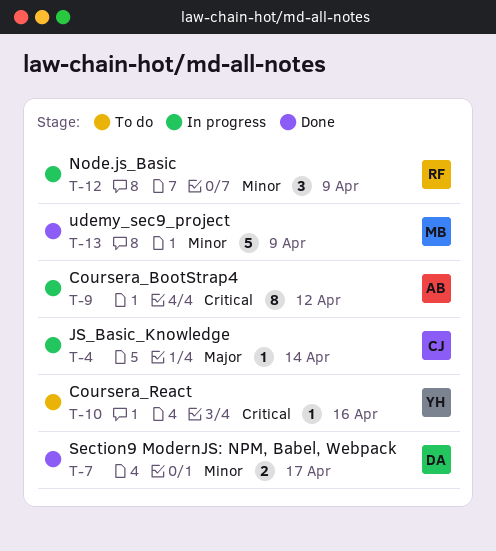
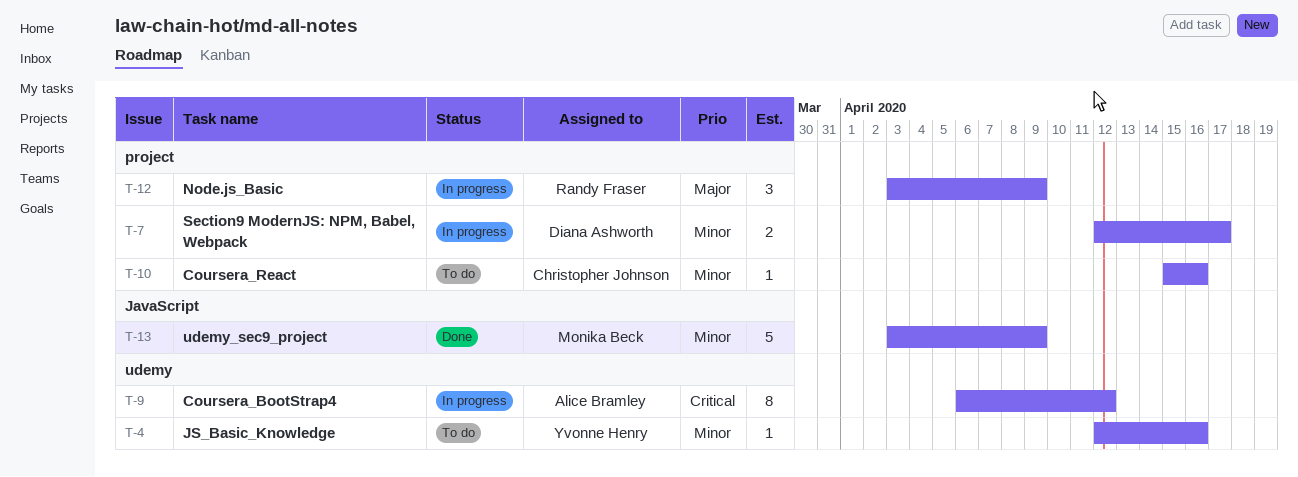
T-4, status: In progress -> To do
T-4, owner: Christopher Johnson -> Yvonne Henry
T-4, priority: Major -> Minor
T-4, due: Apr 14 -> Apr 16
T-7, status: Done -> In progress
T-10, owner: Yvonne Henry -> Christopher Johnson
T-10, priority: Critical -> Minor
T-12, priority: Minor -> Major

